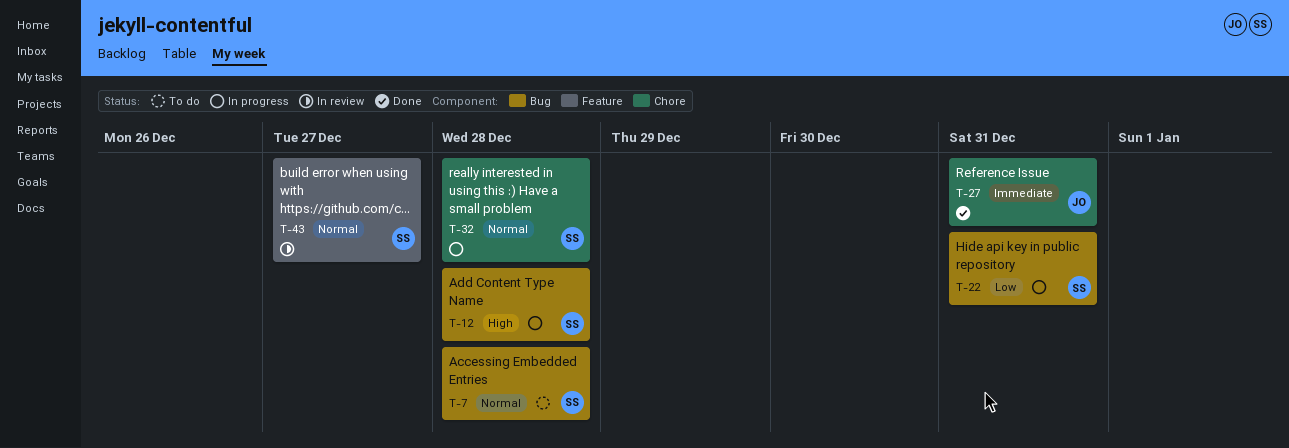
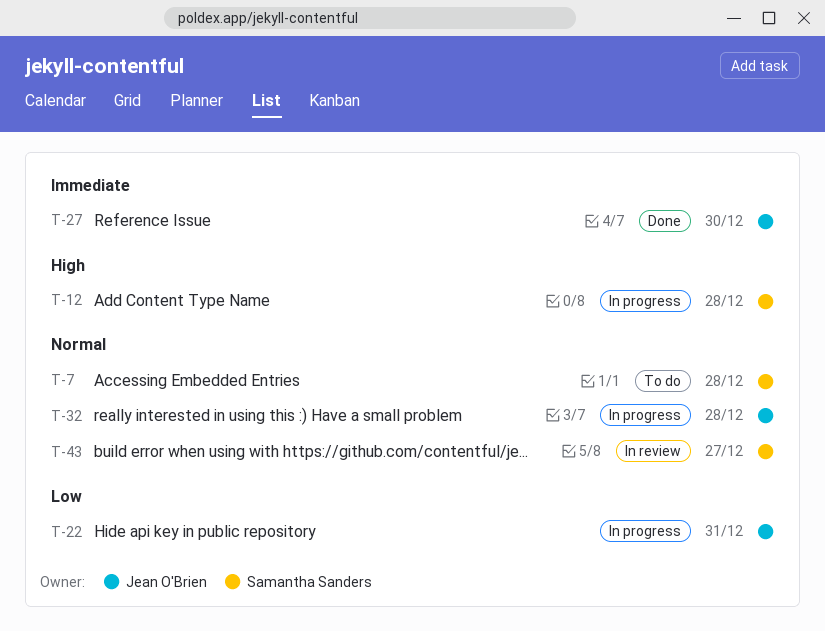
T-22, owner: Samantha Sanders -> Jean O'Brien
T-27, due: Dec 31 -> Dec 30
T-32, owner: Samantha Sanders -> Jean O'Brien

